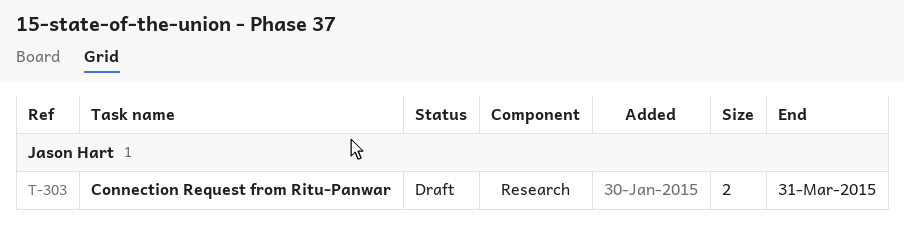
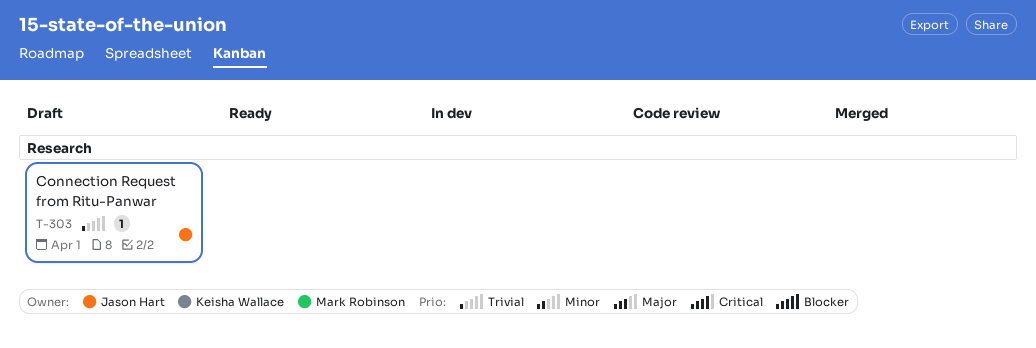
T-303, estimate: 2 -> 1
T-303, due: Mar 31 -> Apr 1

